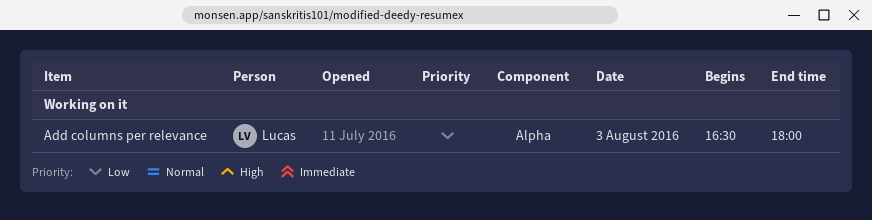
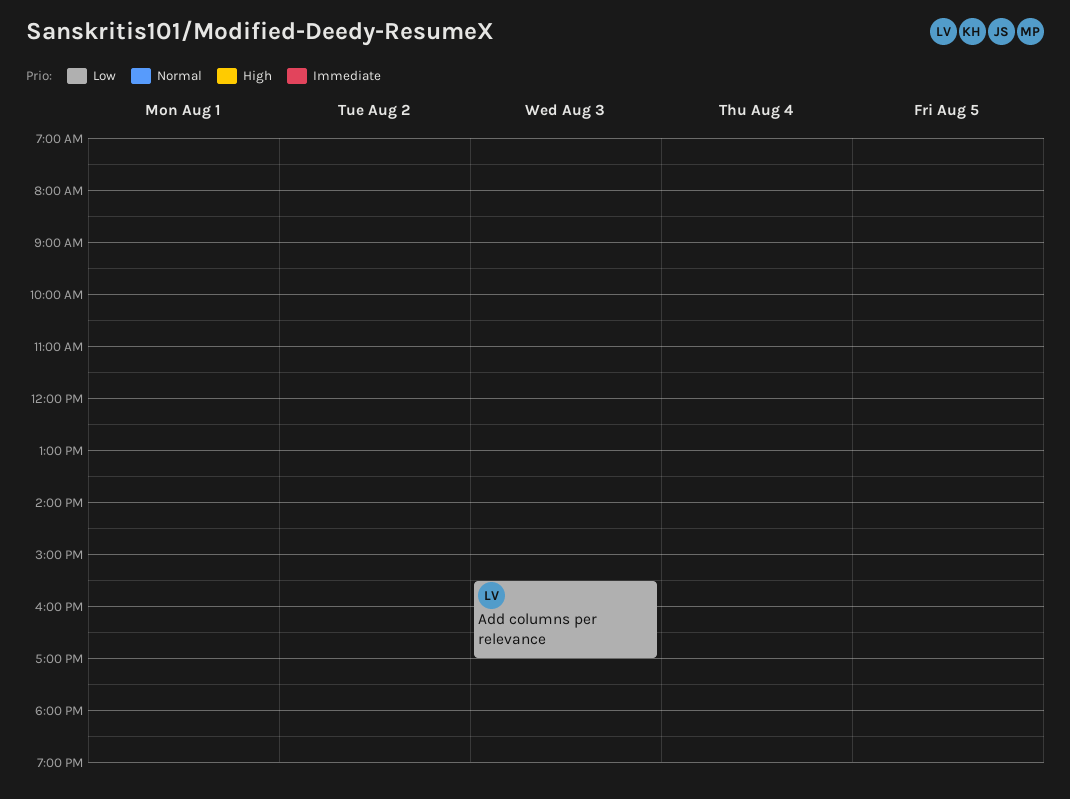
Add columns per relevance, begins: 16:30 -> 15:30
Add columns per relevance, ends: 18:00 -> 17:00

